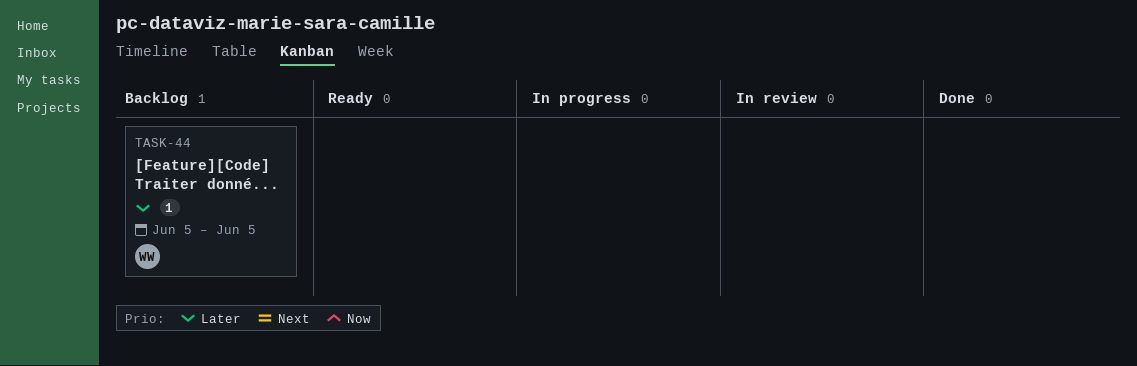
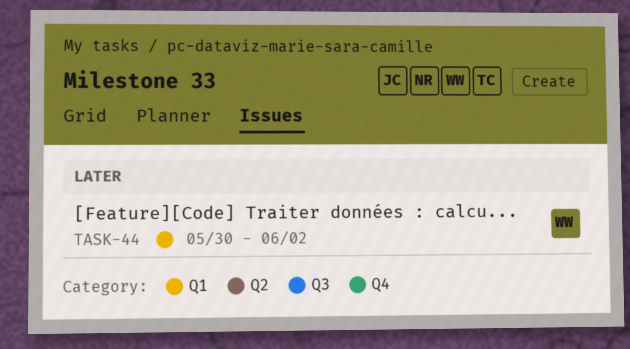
TASK-44, start: Jun 5 -> May 30
TASK-44, due: Jun 5 -> Jun 2

